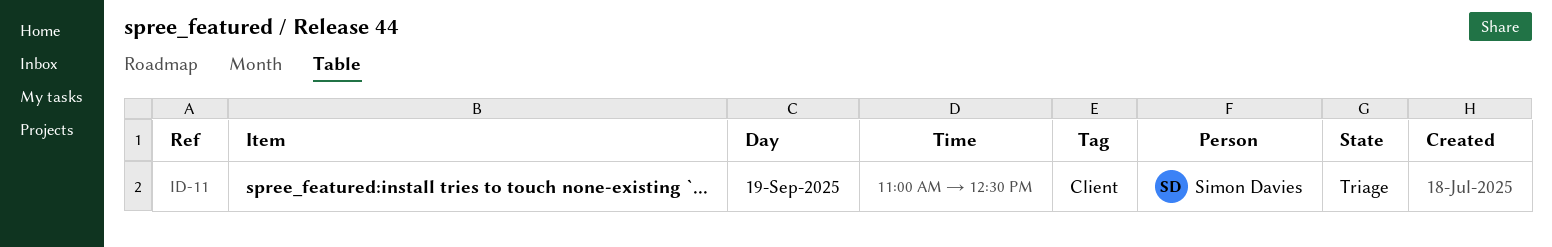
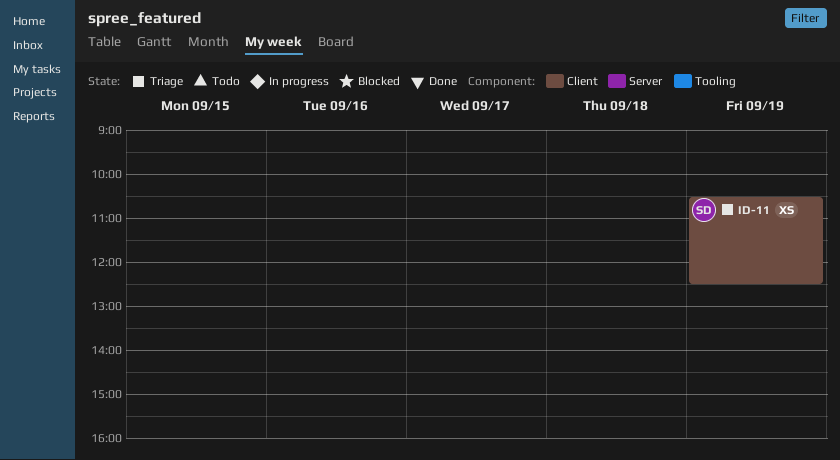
ID-11, begins: 11:00 -> 10:30

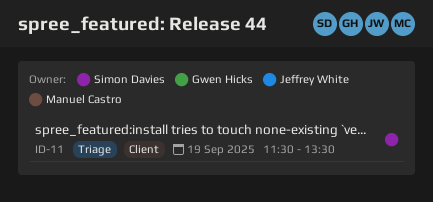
ID-11, begins: 10:30 -> 11:30
ID-11, ends: 12:30 -> 13:30

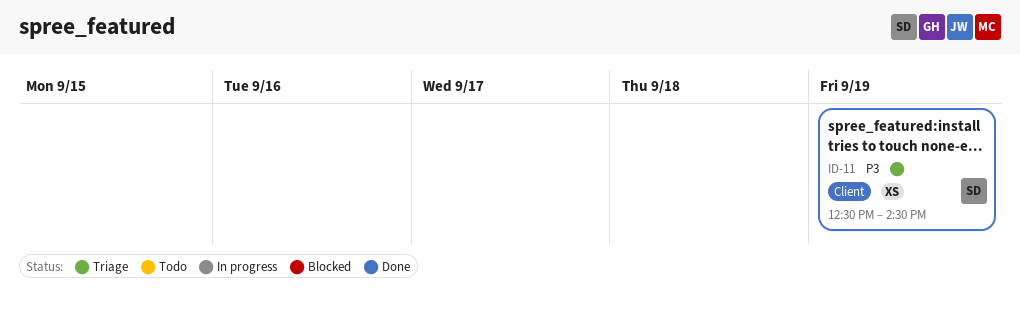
ID-11, begins: 11:30 -> 12:30
ID-11, ends: 13:30 -> 14:30

